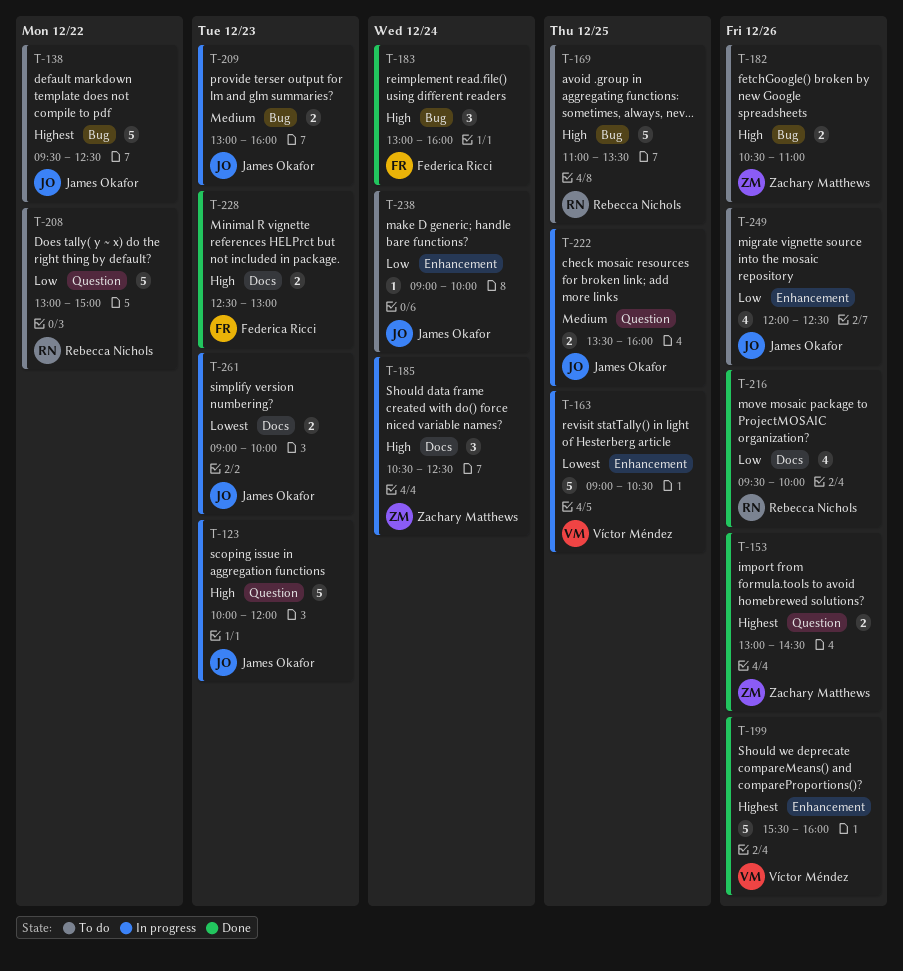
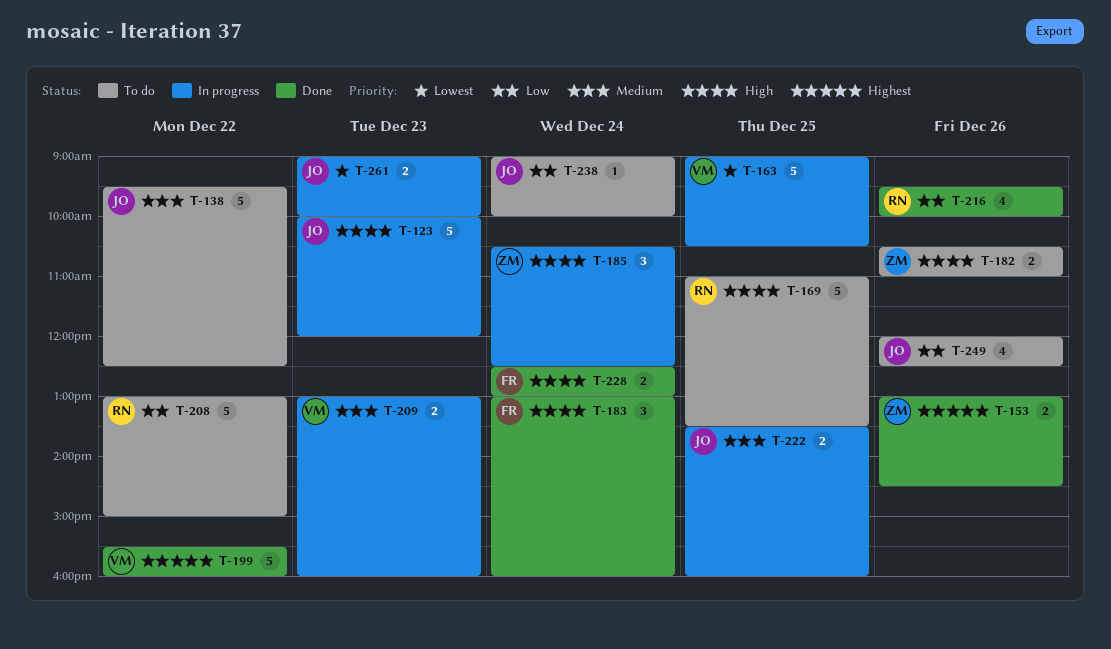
T-138, priority: Highest -> Medium
T-199, day: Dec 26 -> Dec 22
T-209, owner: James Okafor -> Víctor Méndez
T-228, day: Dec 23 -> Dec 24

